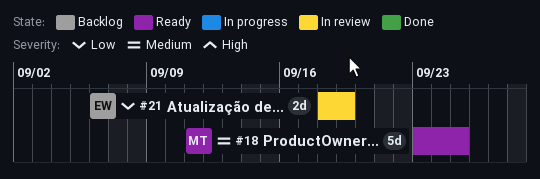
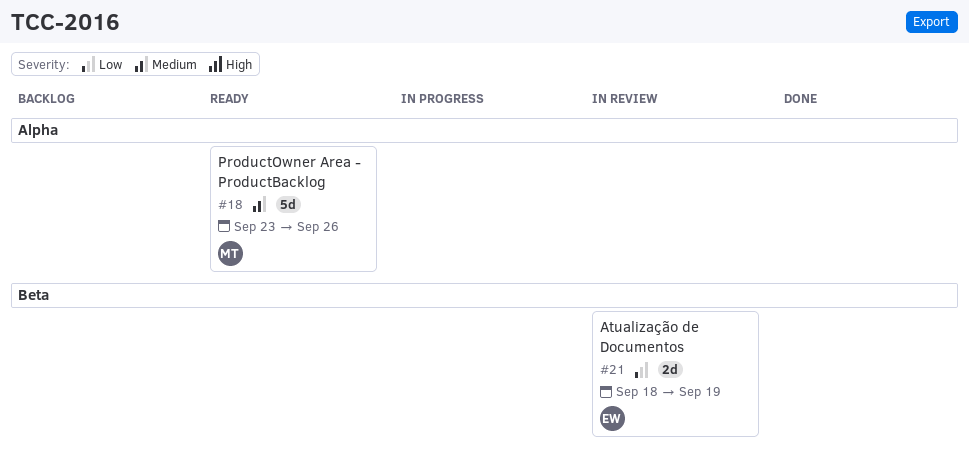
#18, due: Sep 25 -> Sep 26

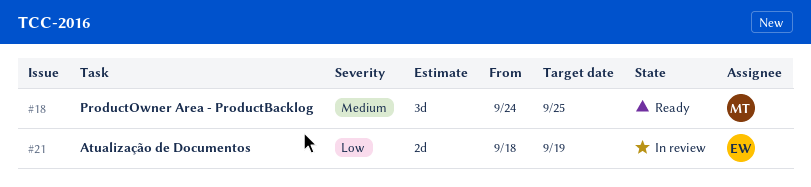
#18, estimate: 5d -> 3d
#18, start: Sep 23 -> Sep 24
#18, due: Sep 26 -> Sep 25

